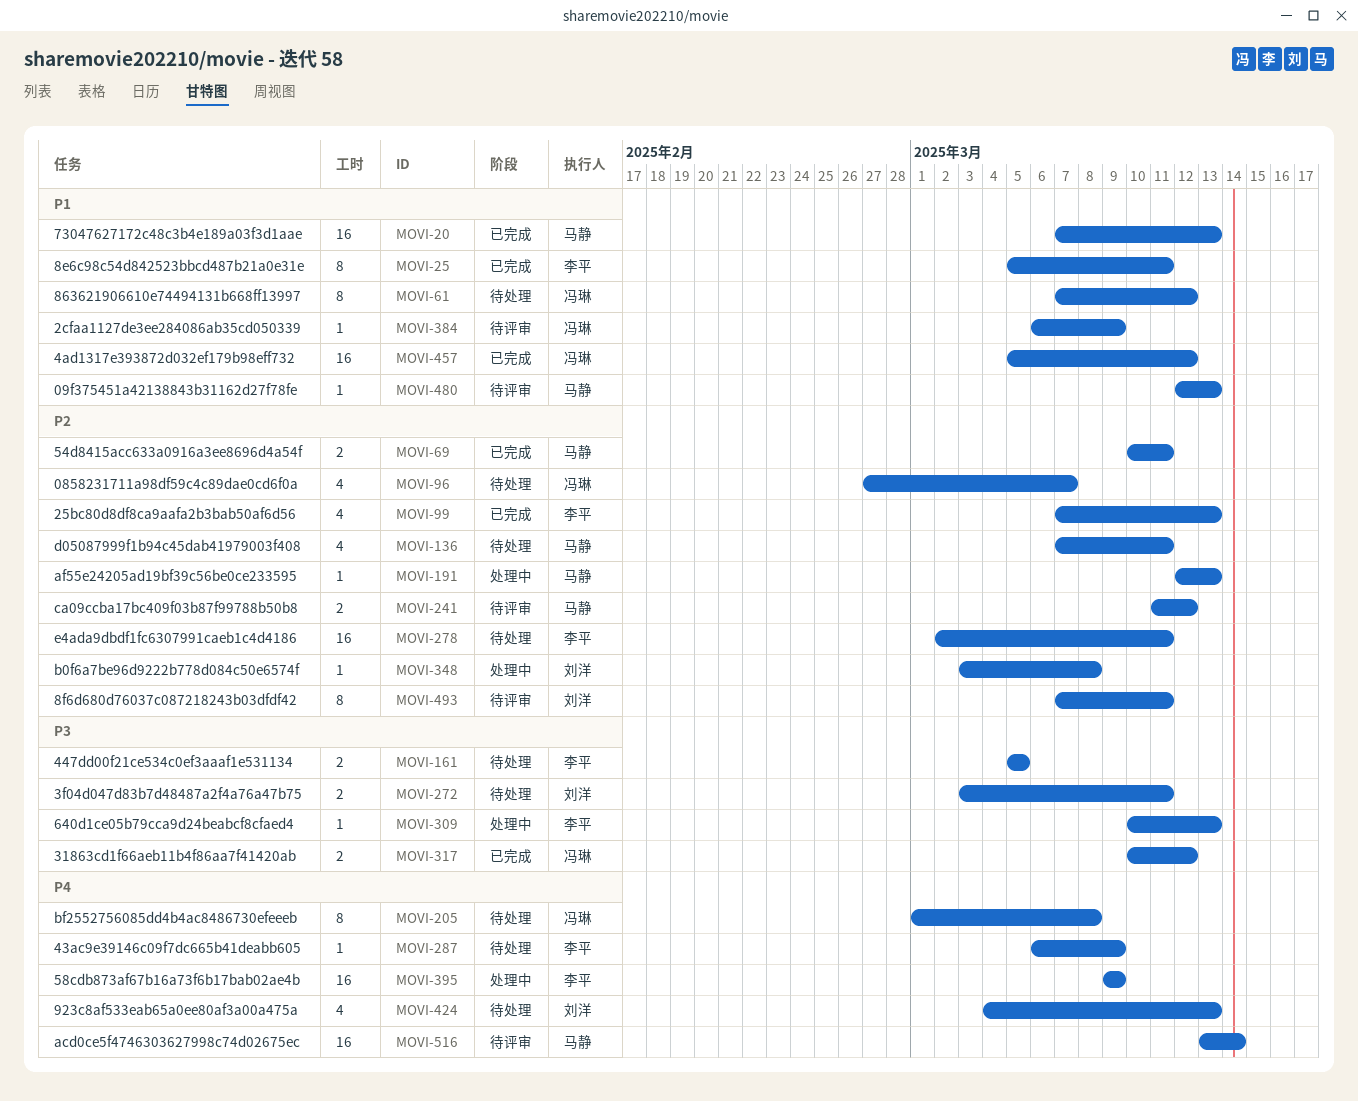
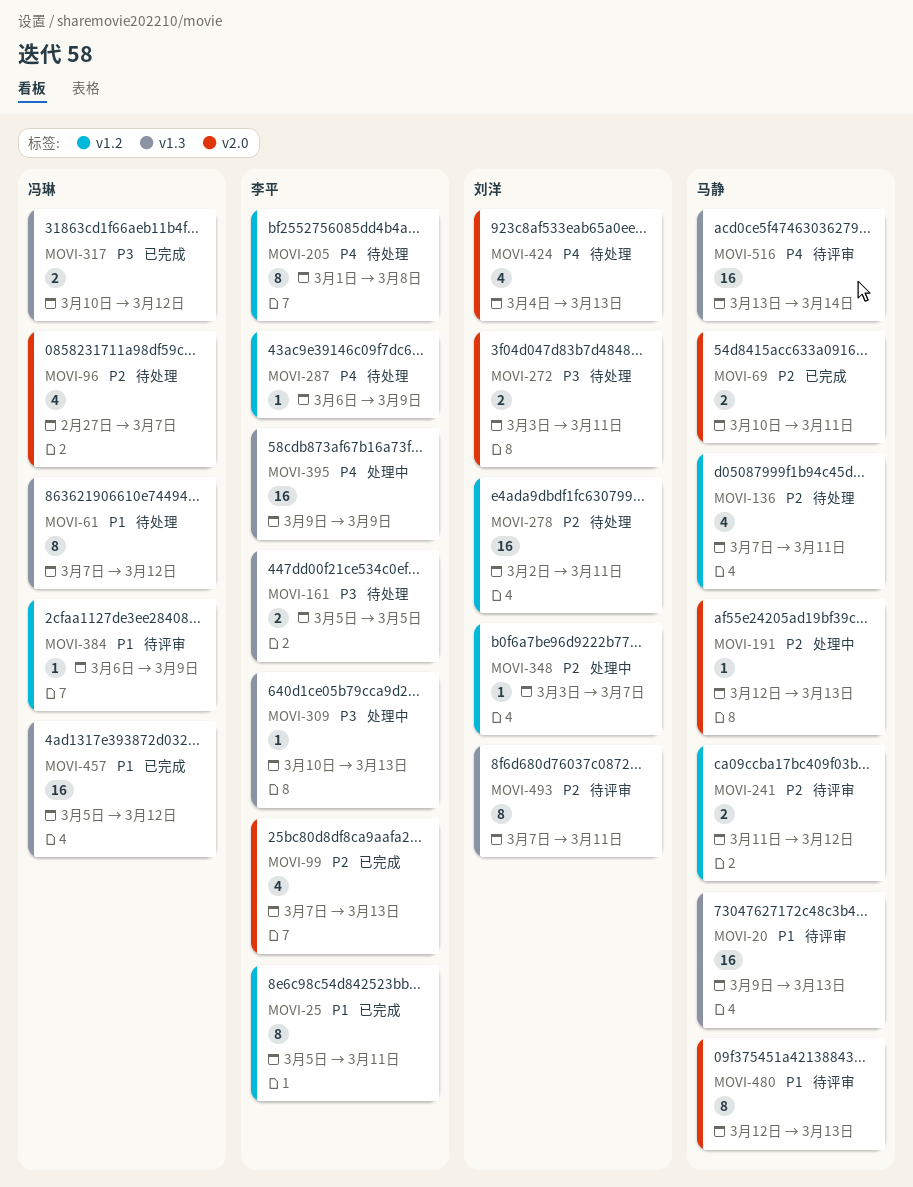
MOVI-20, status: 已完成 -> 待评审
MOVI-20, start: Mar 7 -> Mar 9
MOVI-205, owner: 冯琳 -> 李平
MOVI-278, owner: 李平 -> 刘洋
MOVI-348, due: Mar 8 -> Mar 7
MOVI-480, estimate: 1 -> 8

